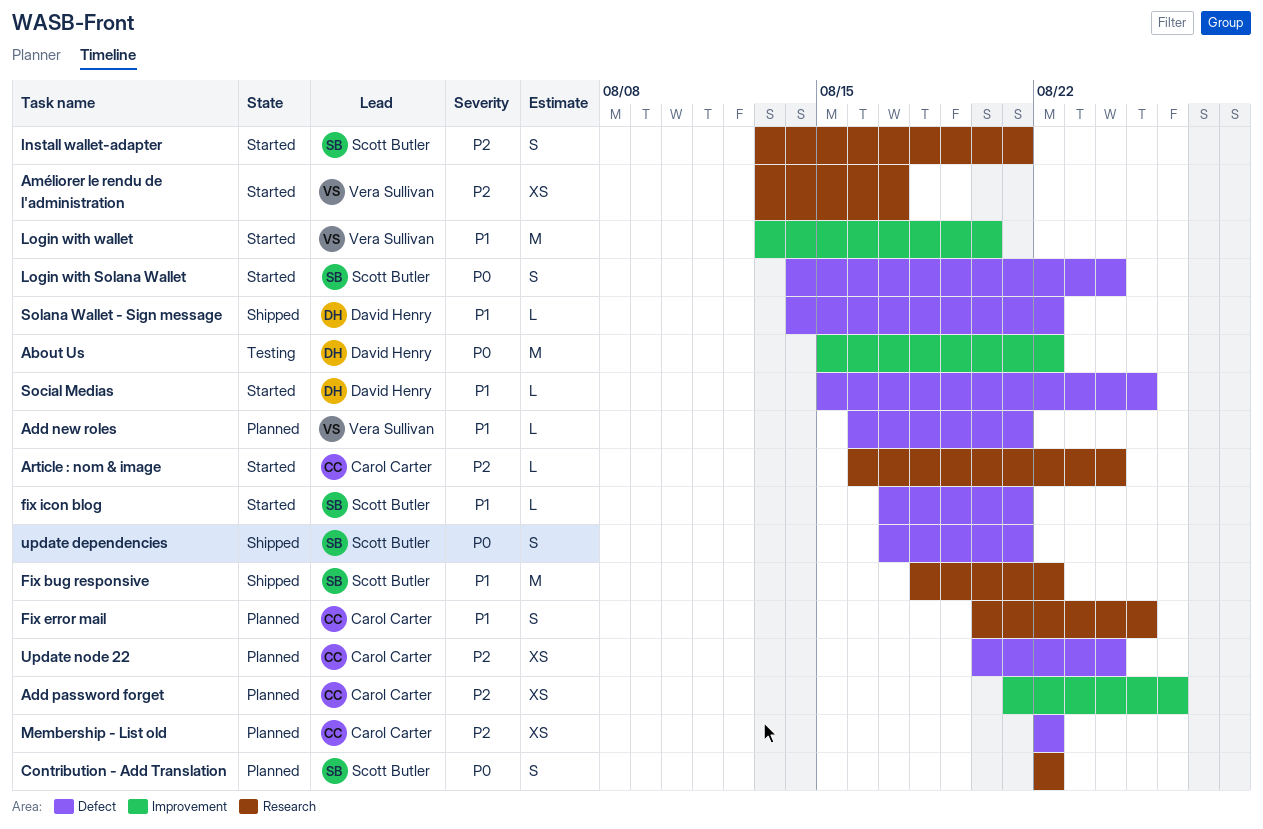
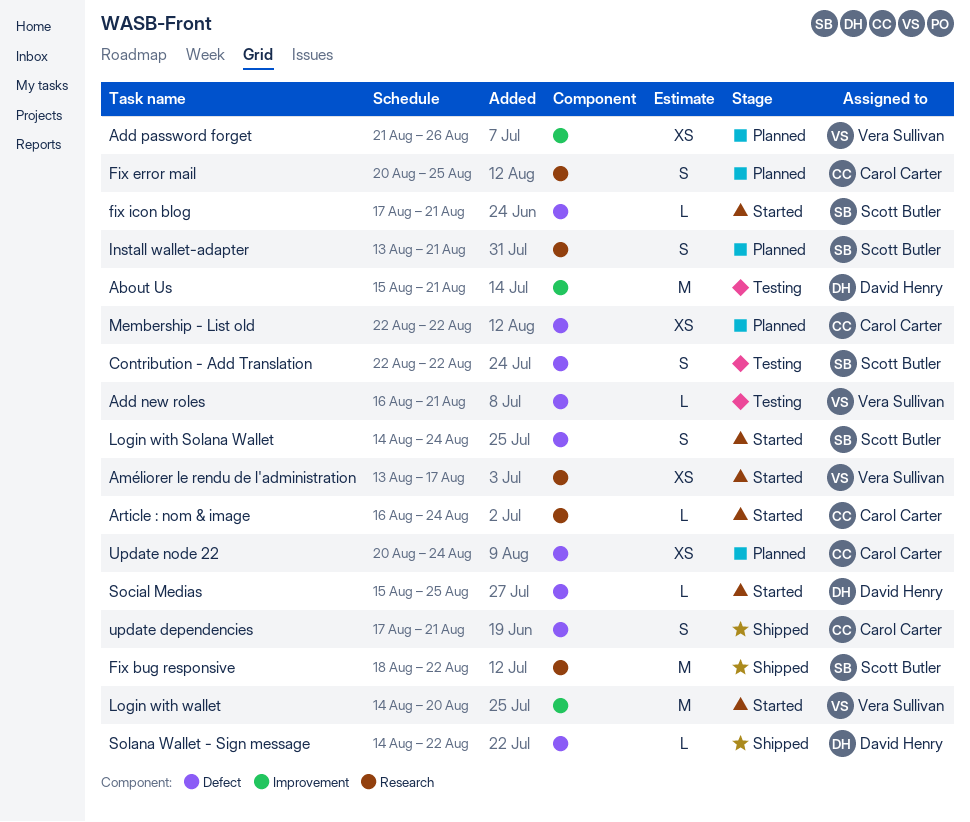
About Us, due: Aug 22 -> Aug 21
Add new roles, status: Planned -> Testing
Add password forget, owner: Carol Carter -> Vera Sullivan
Contribution - Add Translation, status: Planned -> Testing
Contribution - Add Translation, label: Research -> Defect
Install wallet-adapter, status: Started -> Planned
Login with wallet, start: Aug 13 -> Aug 14
update dependencies, owner: Scott Butler -> Carol Carter

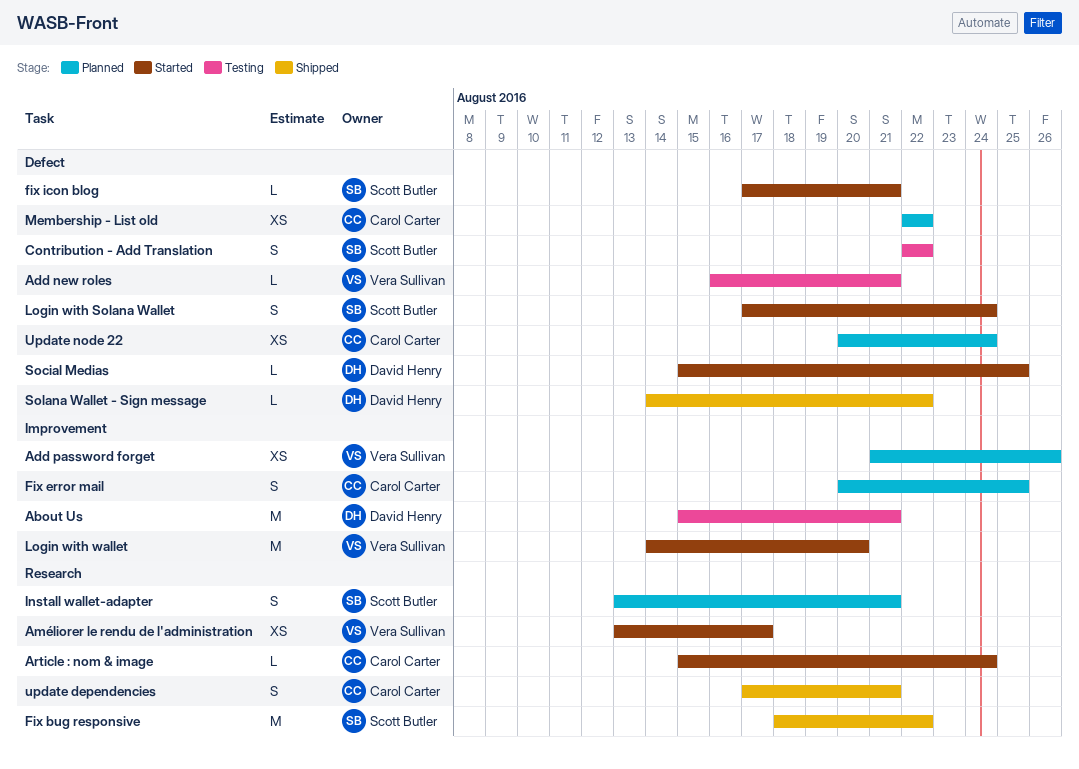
Article : nom & image, start: Aug 16 -> Aug 15
Fix error mail, label: Research -> Improvement
Login with Solana Wallet, start: Aug 14 -> Aug 17
update dependencies, label: Defect -> Research

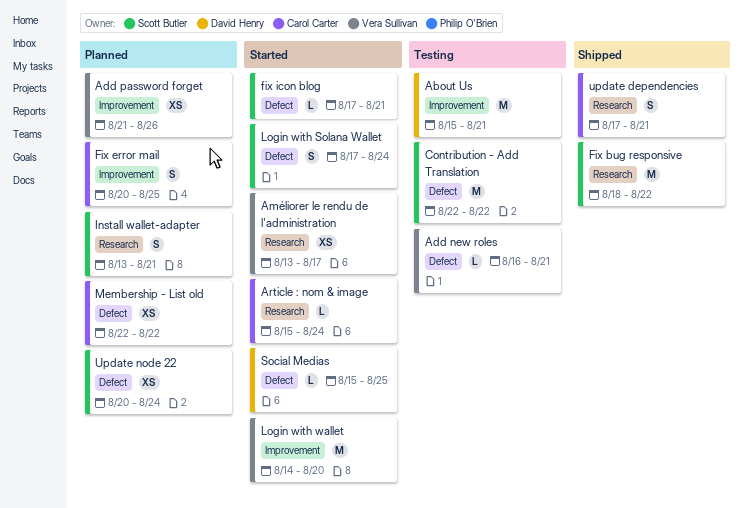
Contribution - Add Translation, estimate: S -> M
Solana Wallet - Sign message: present -> none
Update node 22, owner: Carol Carter -> Scott Butler

